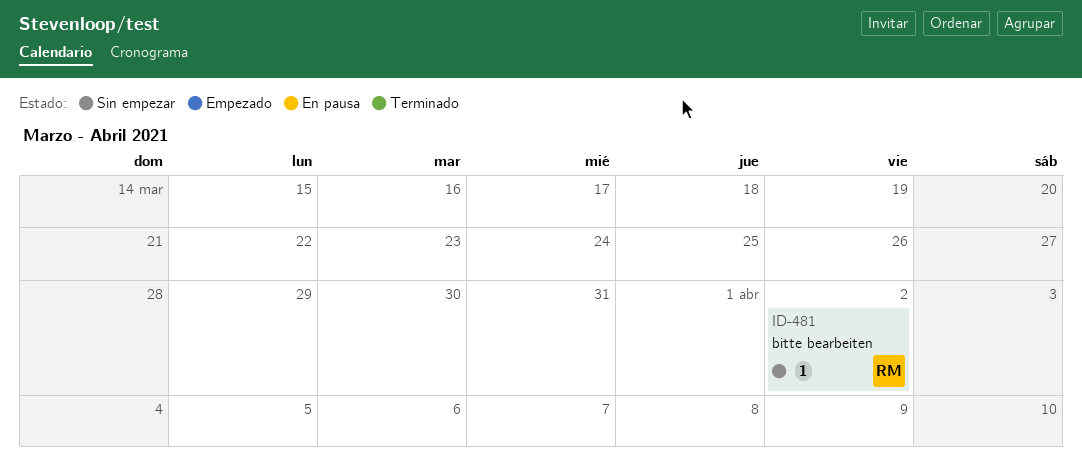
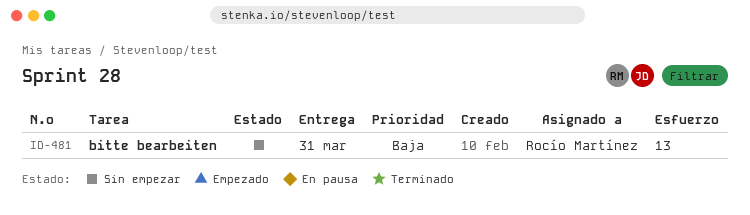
ID-481, estimate: 1 -> 13
ID-481, due: Apr 2 -> Mar 31

